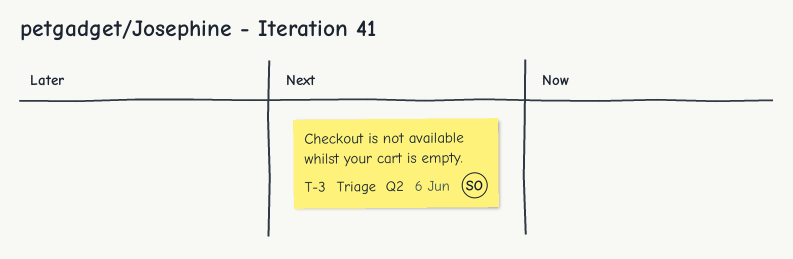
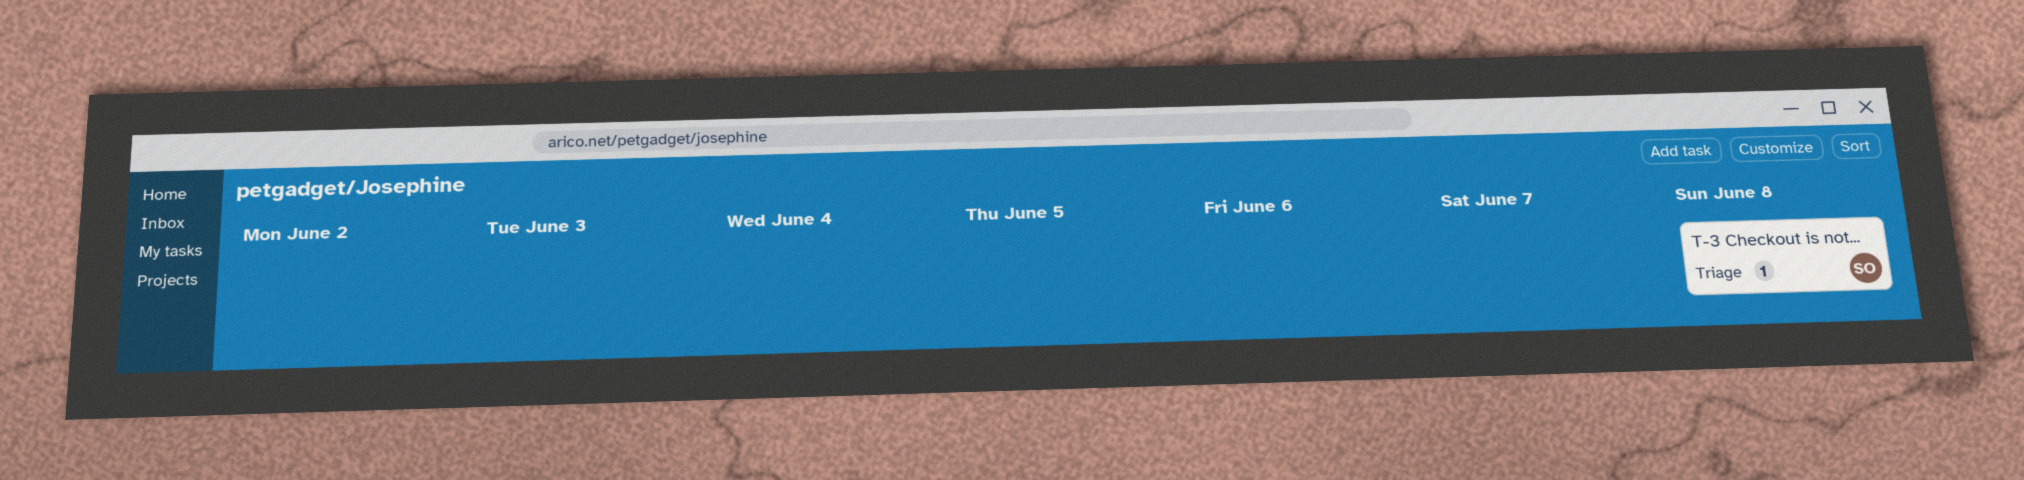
T-3, due: Jun 6 -> Jun 8

